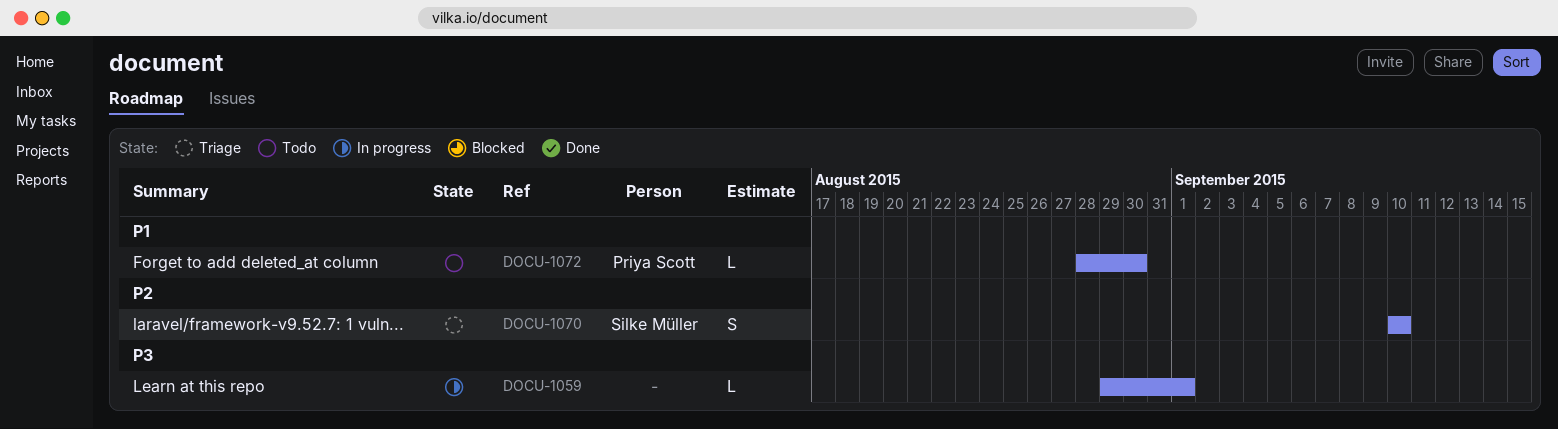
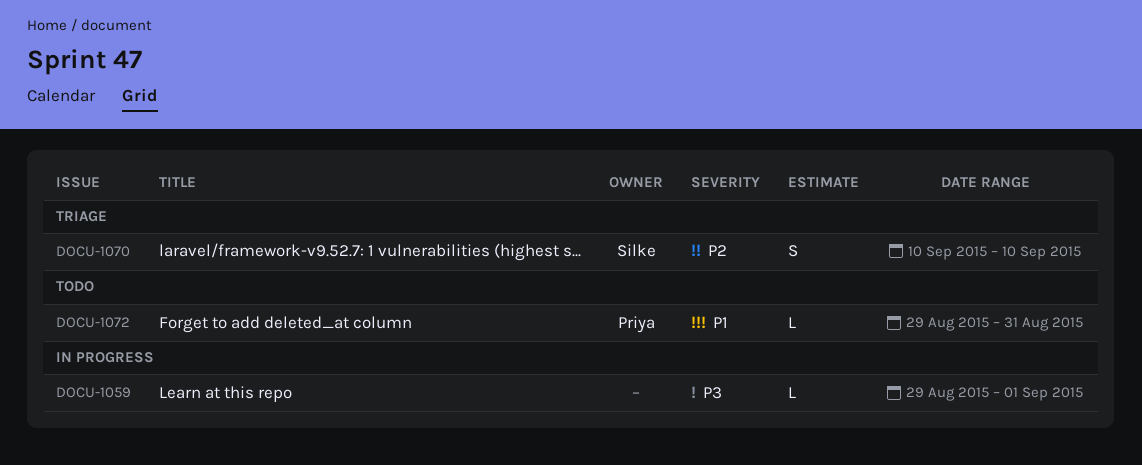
DOCU-1072, start: Aug 28 -> Aug 29
DOCU-1072, due: Aug 30 -> Aug 31

